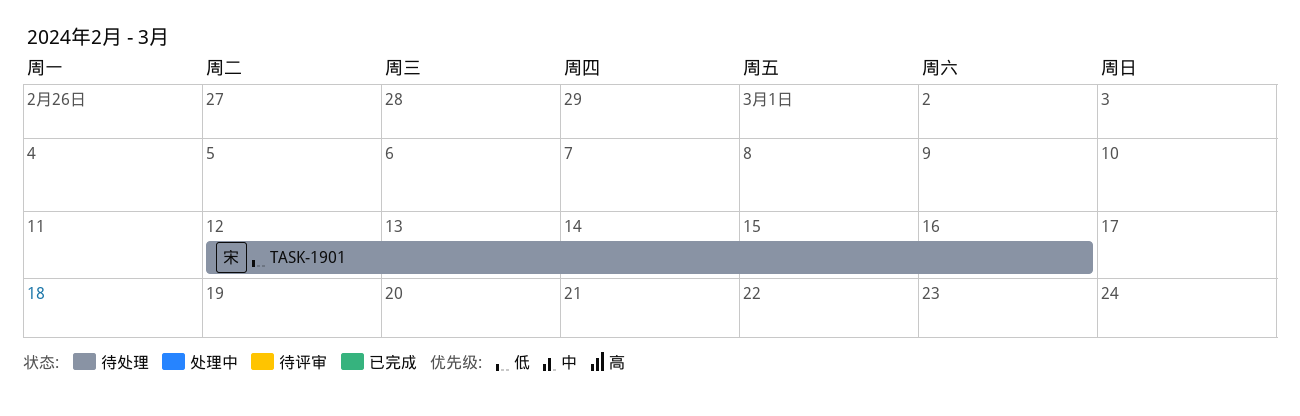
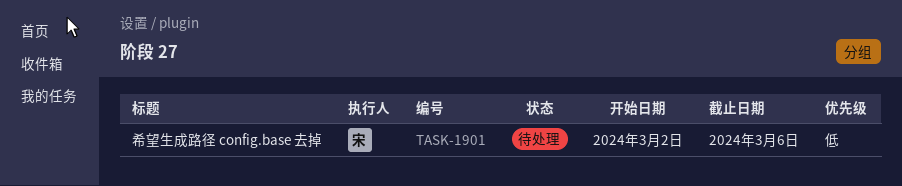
TASK-1901, start: Mar 12 -> Mar 2
TASK-1901, due: Mar 16 -> Mar 6

